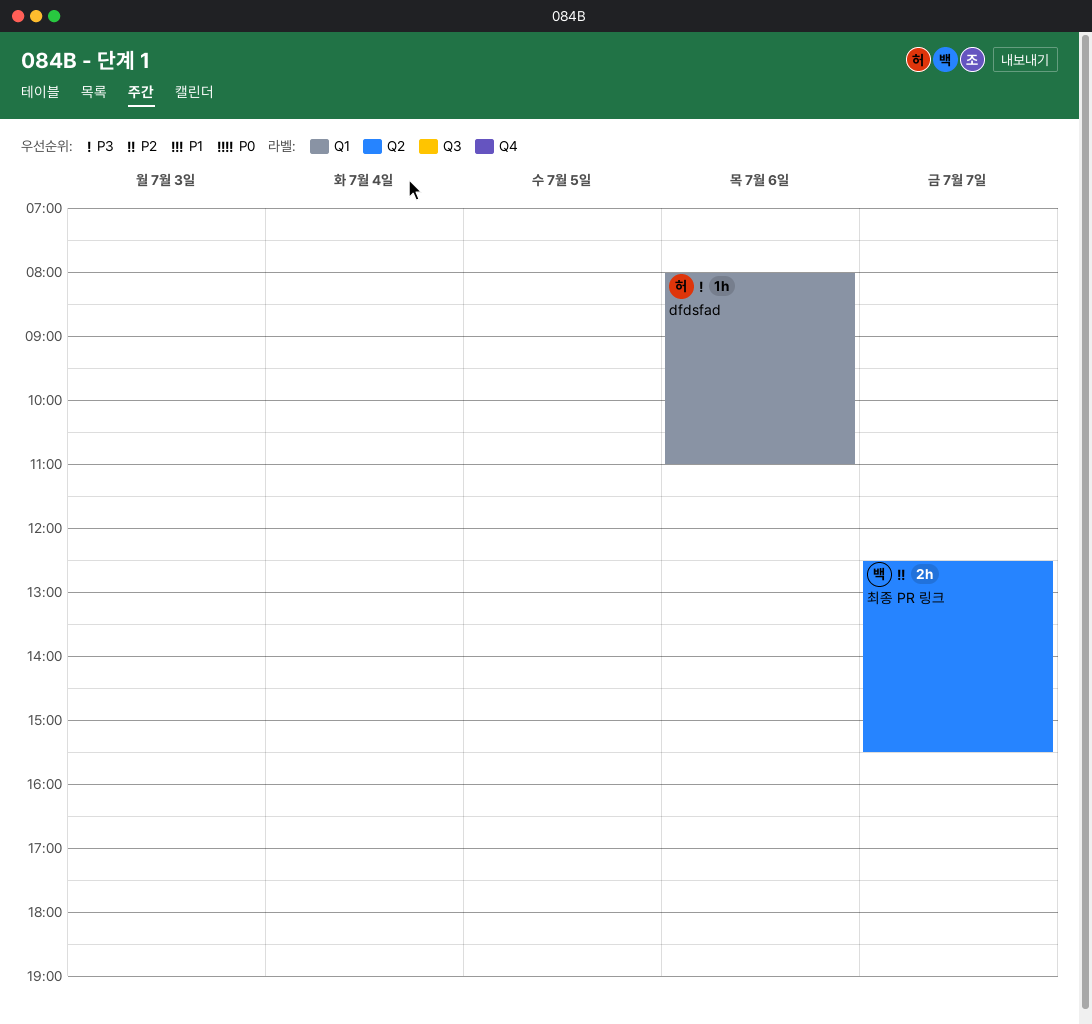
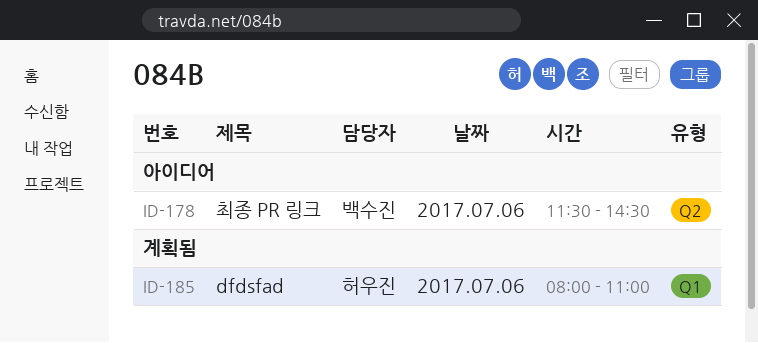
최종 PR 링크, day: Jul 7 -> Jul 6
최종 PR 링크, begins: 12:30 -> 11:30
최종 PR 링크, ends: 15:30 -> 14:30

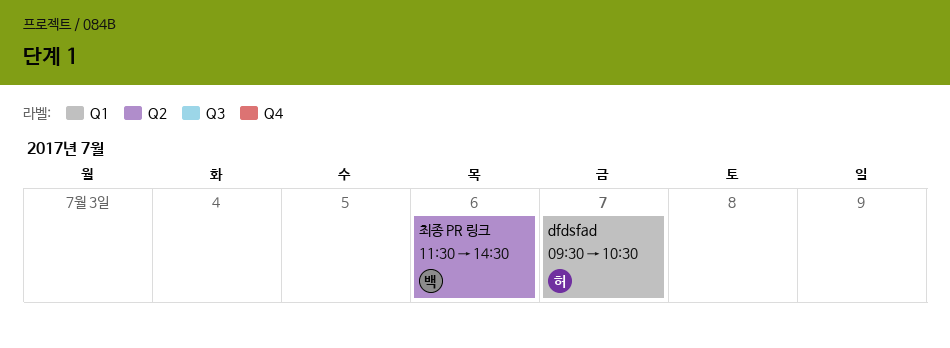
dfdsfad, day: Jul 6 -> Jul 7
dfdsfad, begins: 08:00 -> 09:30
dfdsfad, ends: 11:00 -> 10:30

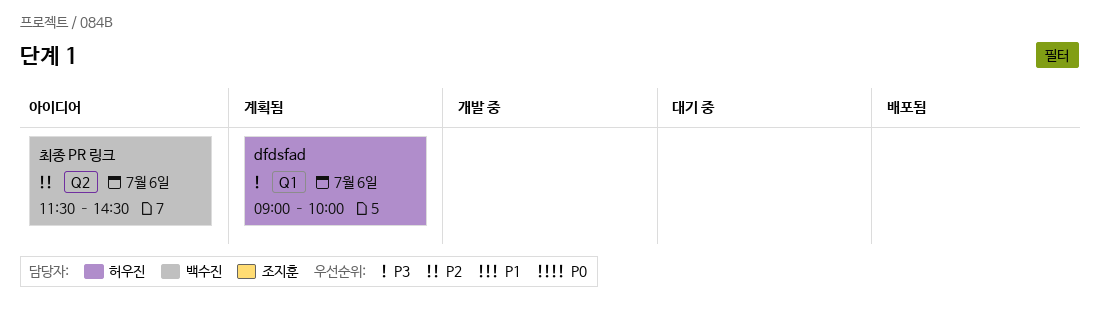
dfdsfad, day: Jul 7 -> Jul 6
dfdsfad, begins: 09:30 -> 09:00
dfdsfad, ends: 10:30 -> 10:00

